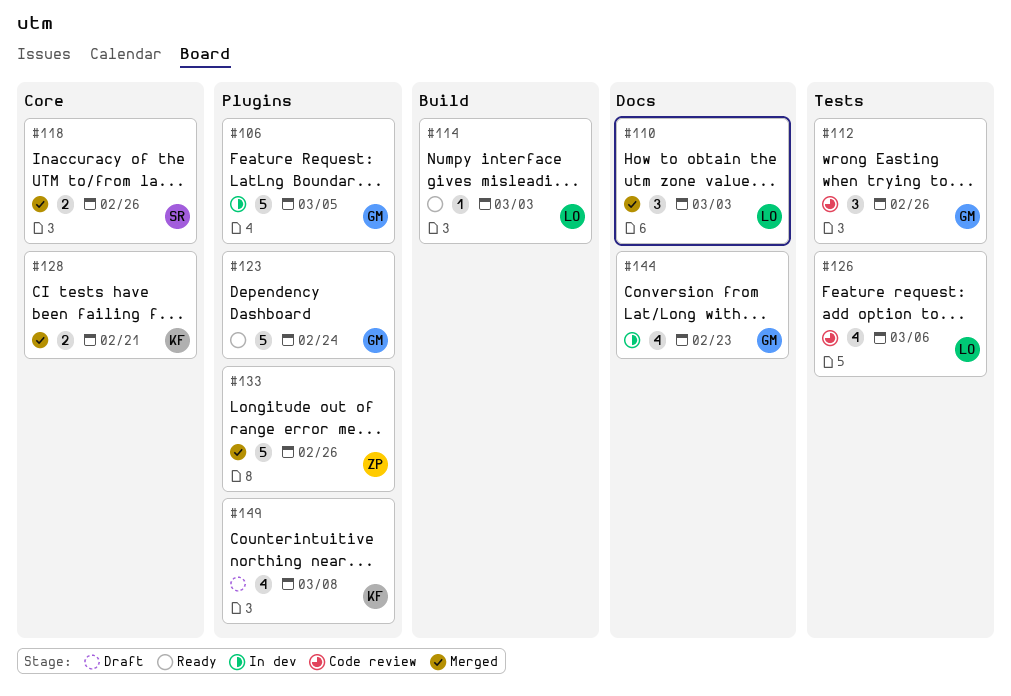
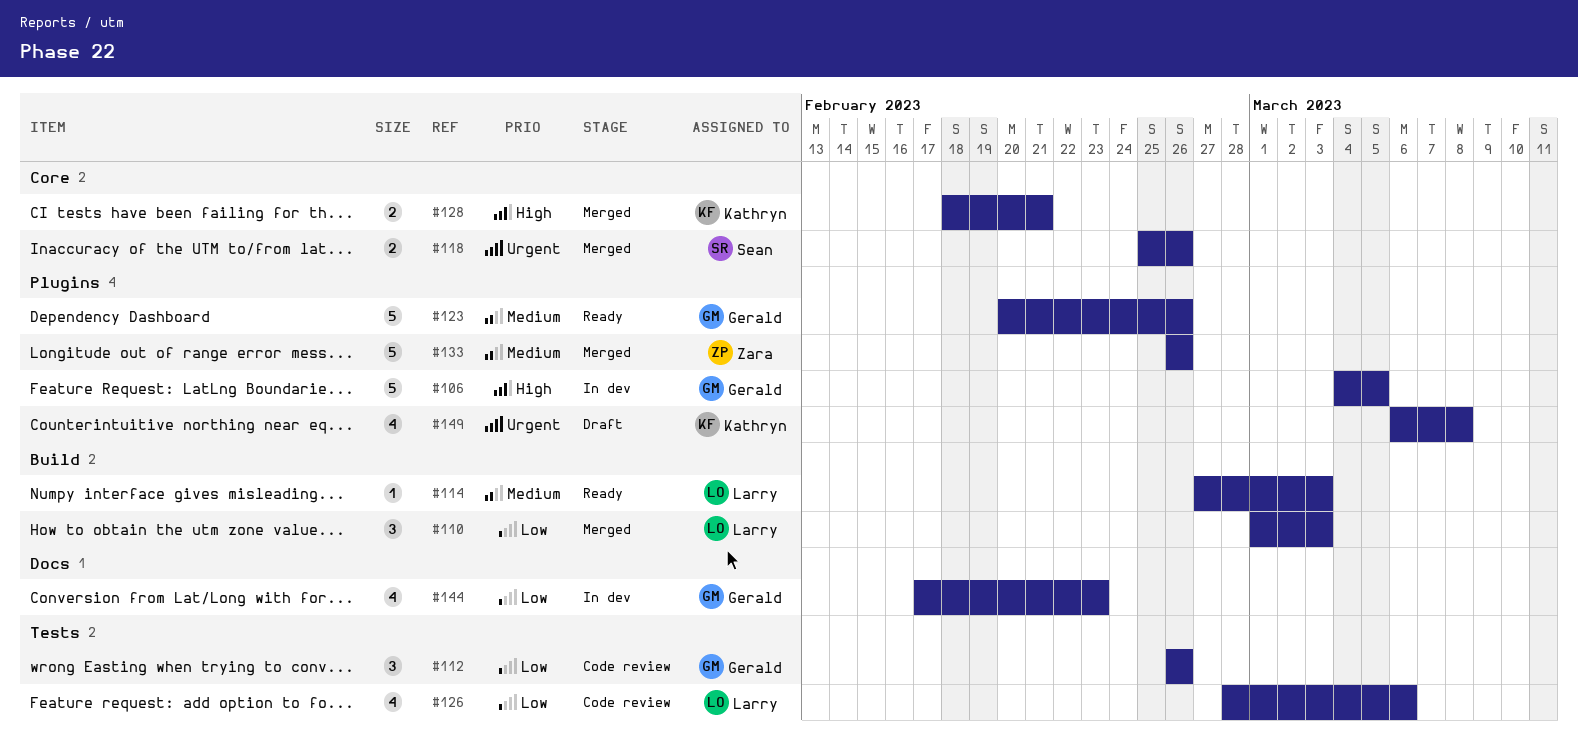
#110, label: Docs -> Build
#123, due: Feb 24 -> Feb 26

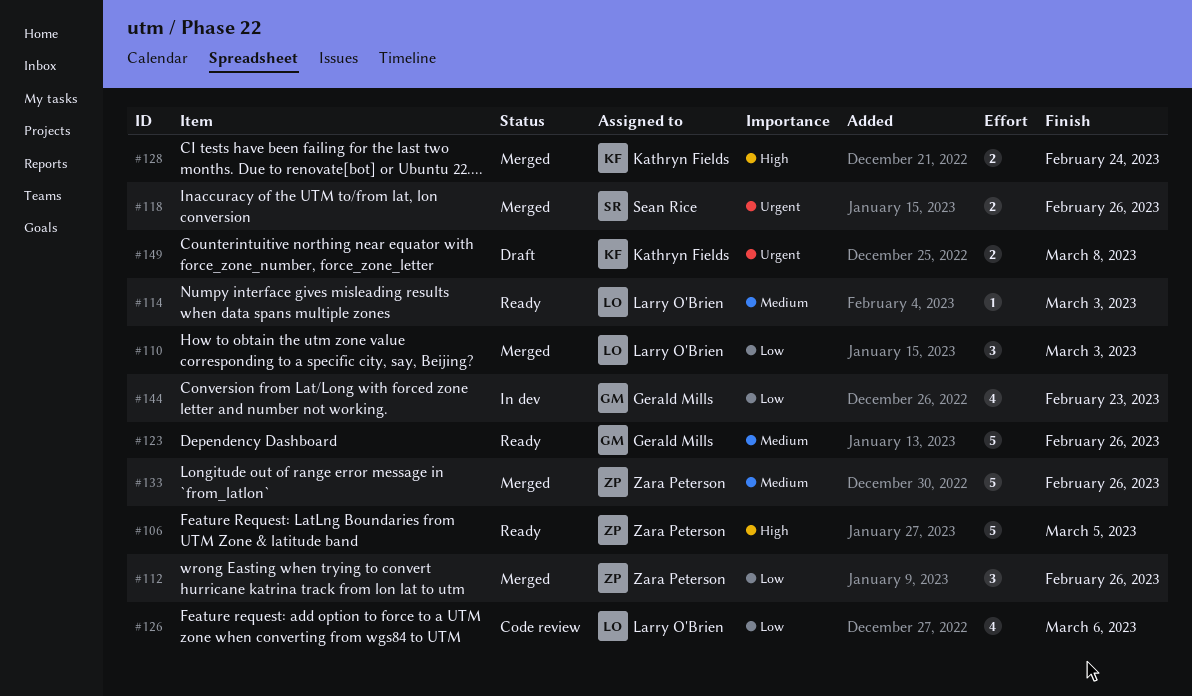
#106, status: In dev -> Ready
#106, owner: Gerald Mills -> Zara Peterson
#112, status: Code review -> Merged
#112, owner: Gerald Mills -> Zara Peterson
#128, due: Feb 21 -> Feb 24
#149, estimate: 4 -> 2

